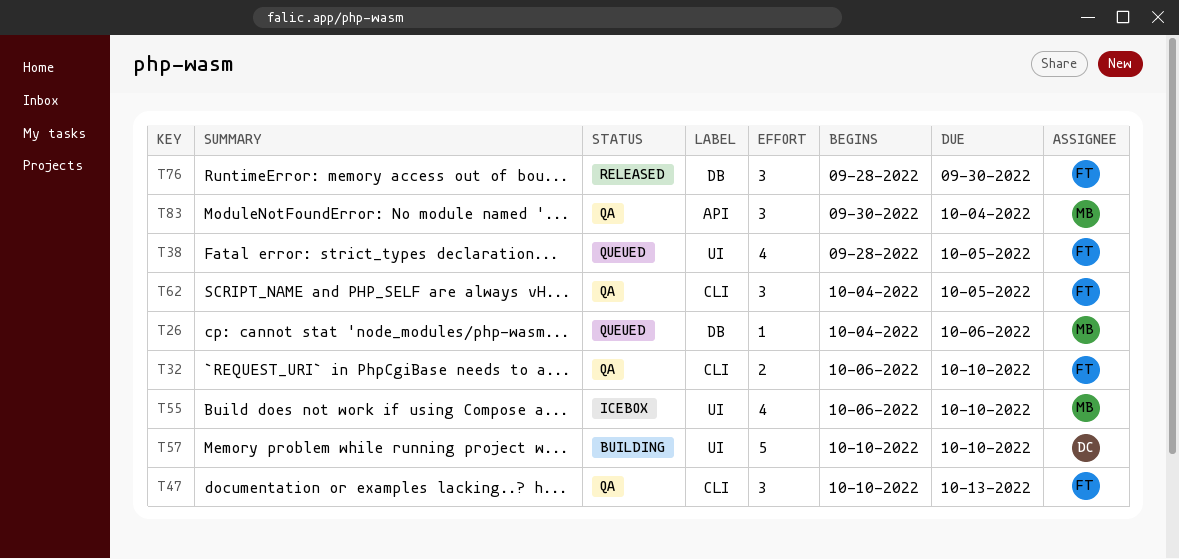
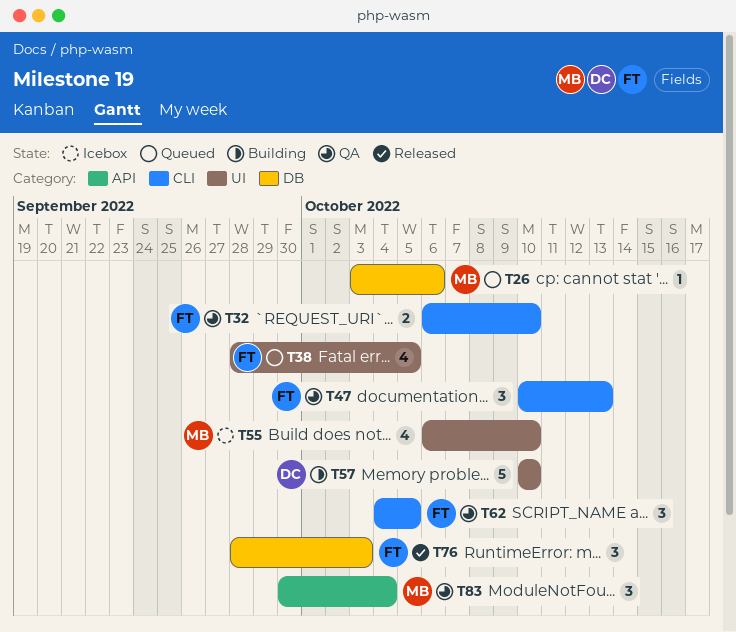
T26, start: Oct 4 -> Oct 3
T76, due: Sep 30 -> Oct 3

